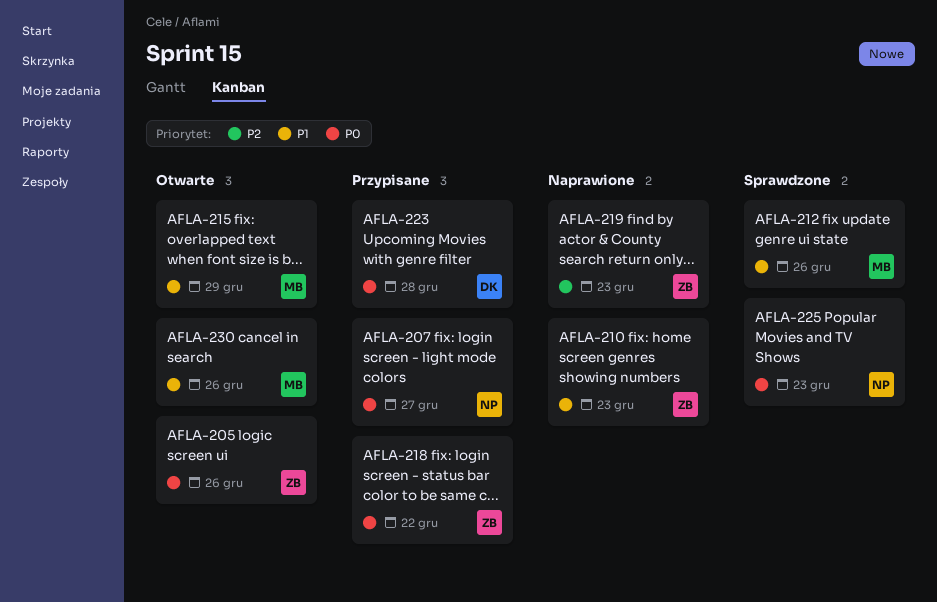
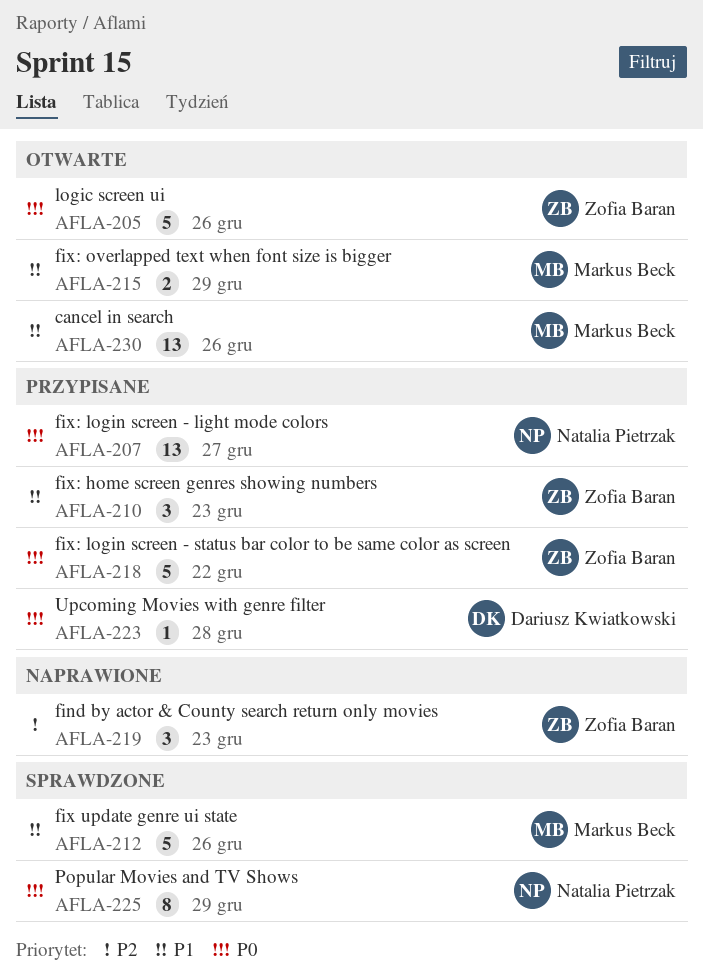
AFLA-210, status: Naprawione -> Przypisane
AFLA-225, due: Dec 23 -> Dec 29

